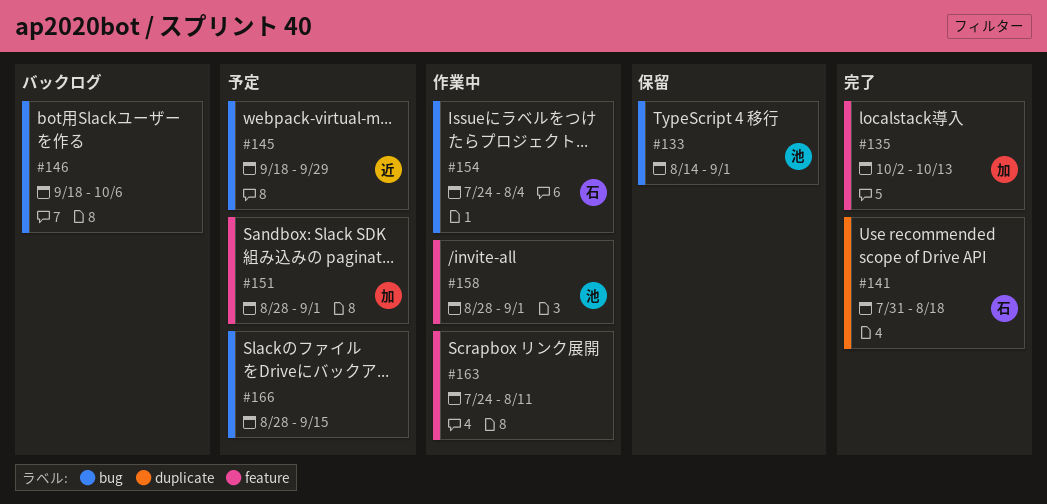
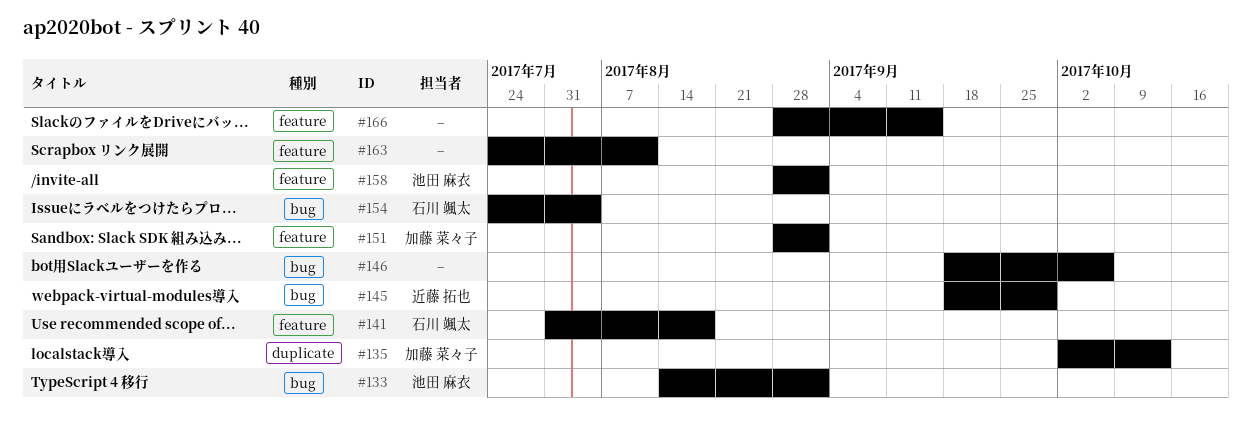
#135, label: feature -> duplicate
#141, label: duplicate -> feature
#166, label: bug -> feature

